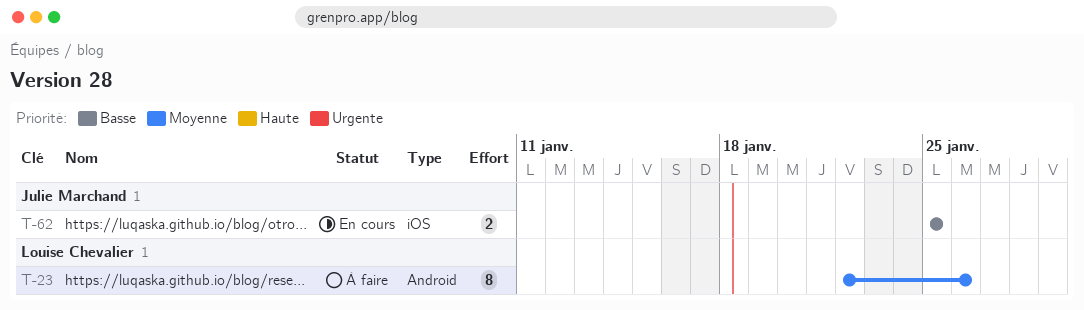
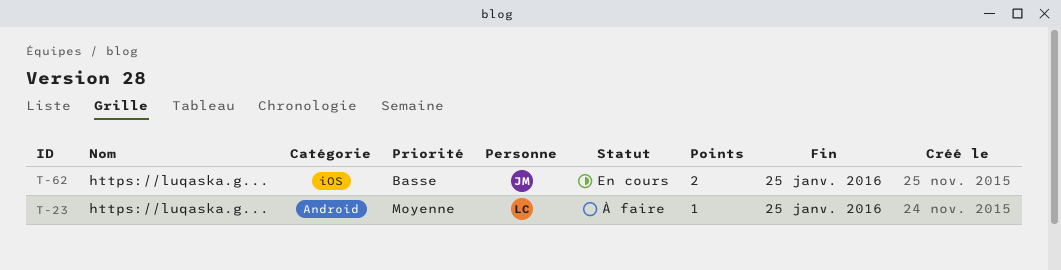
T-23, estimate: 8 -> 1
T-23, due: Jan 26 -> Jan 25

